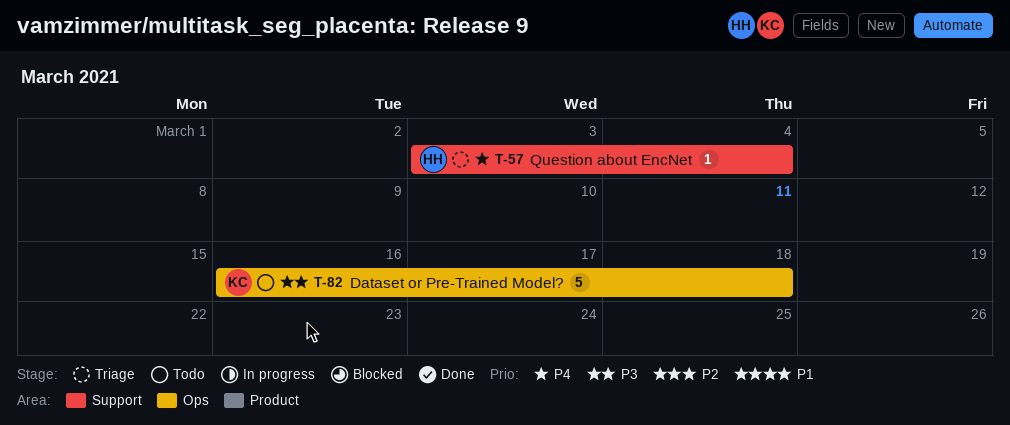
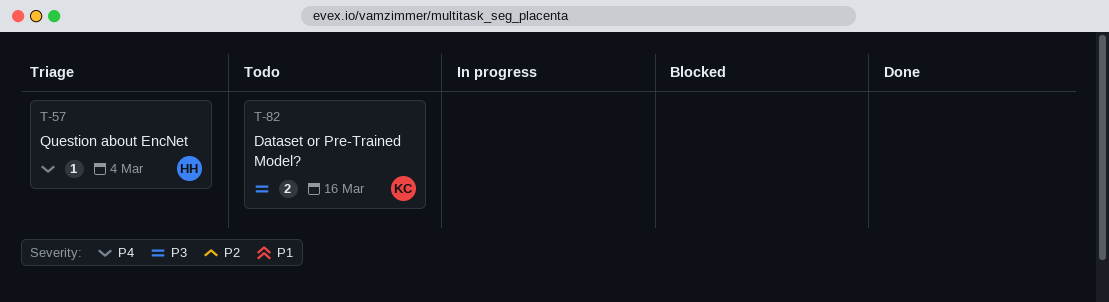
T-82, estimate: 5 -> 2
T-82, due: Mar 18 -> Mar 16

